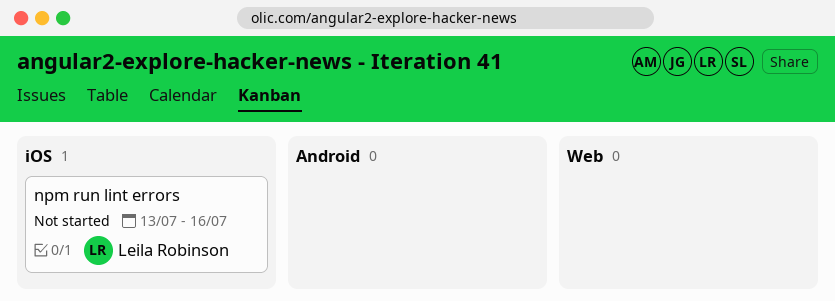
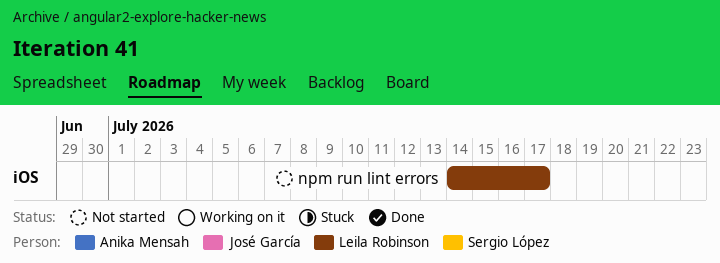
npm run lint errors, start: Jul 13 -> Jul 14
npm run lint errors, due: Jul 16 -> Jul 17

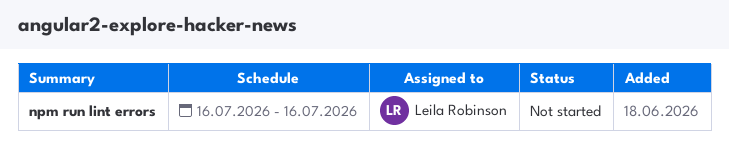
npm run lint errors, start: Jul 14 -> Jul 16
npm run lint errors, due: Jul 17 -> Jul 16

